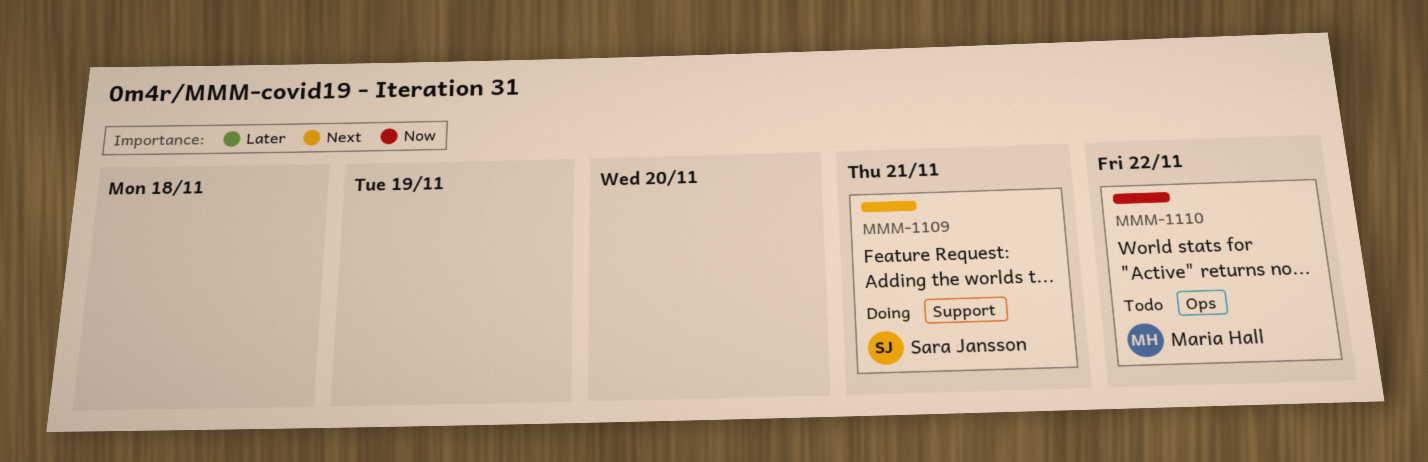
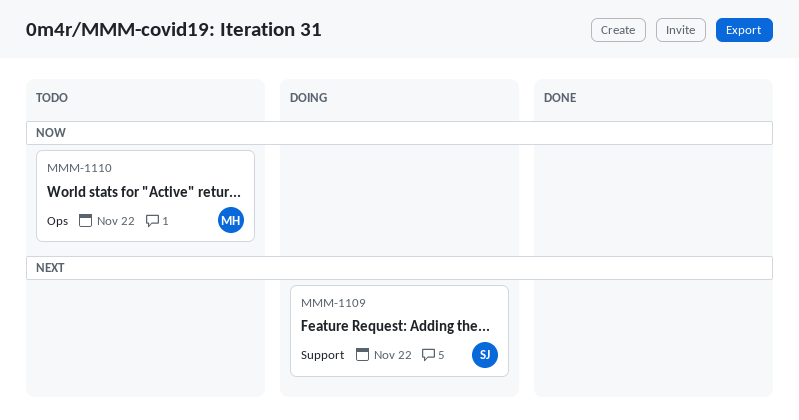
MMM-1109, due: Nov 21 -> Nov 22

